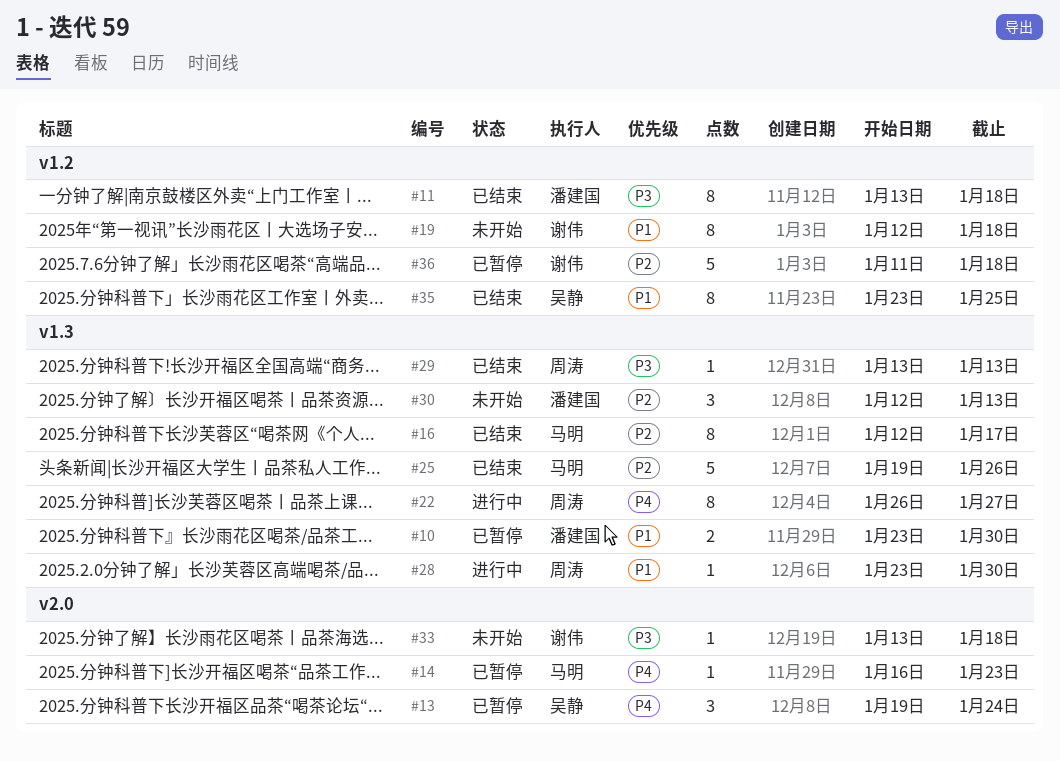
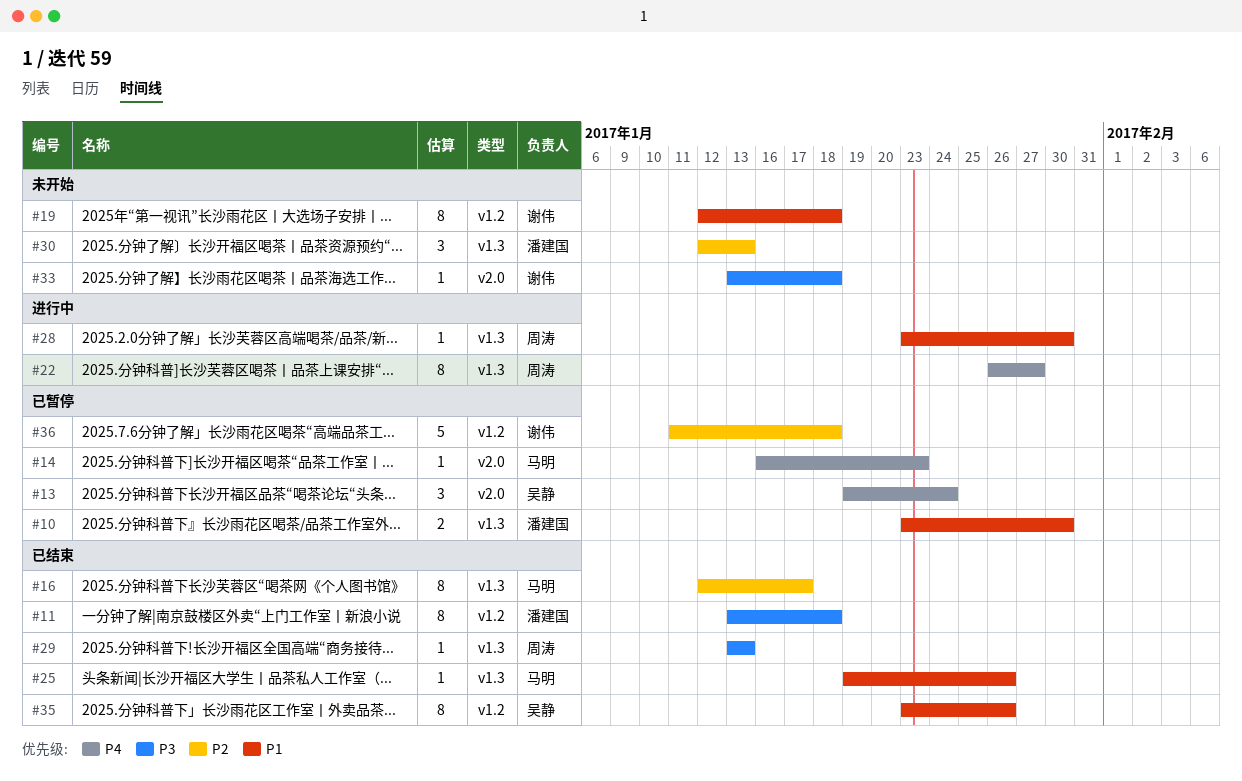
#25, priority: P2 -> P1
#25, estimate: 5 -> 1
#35, due: Jan 25 -> Jan 26

